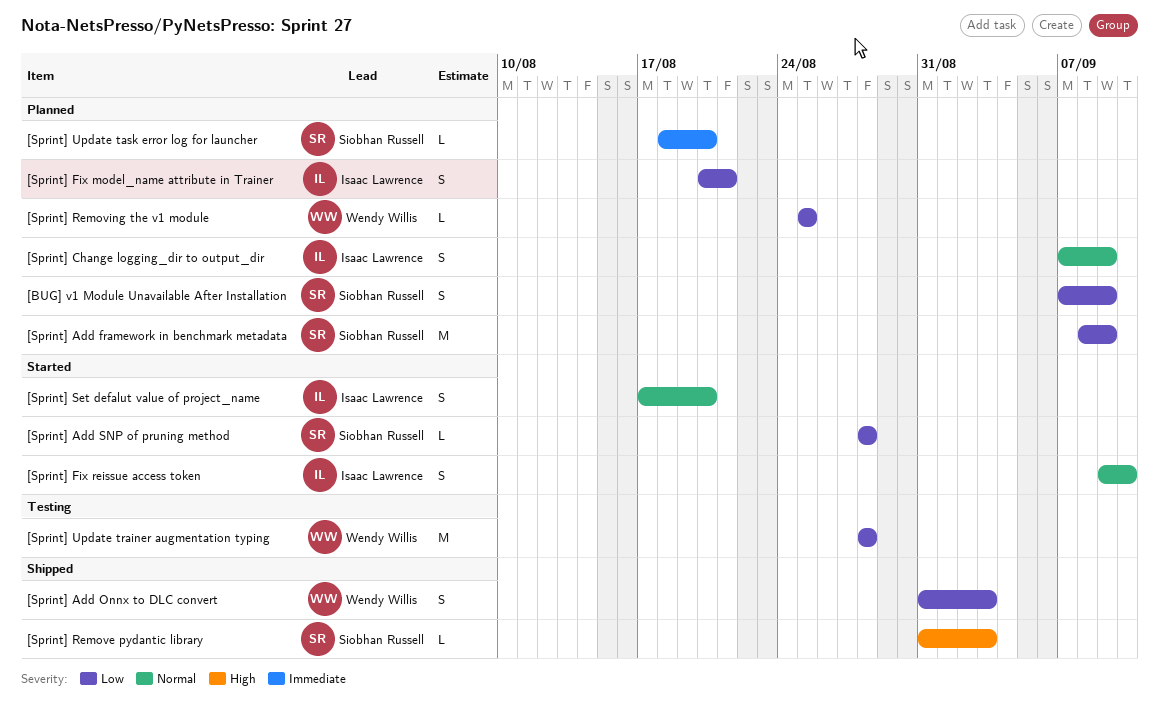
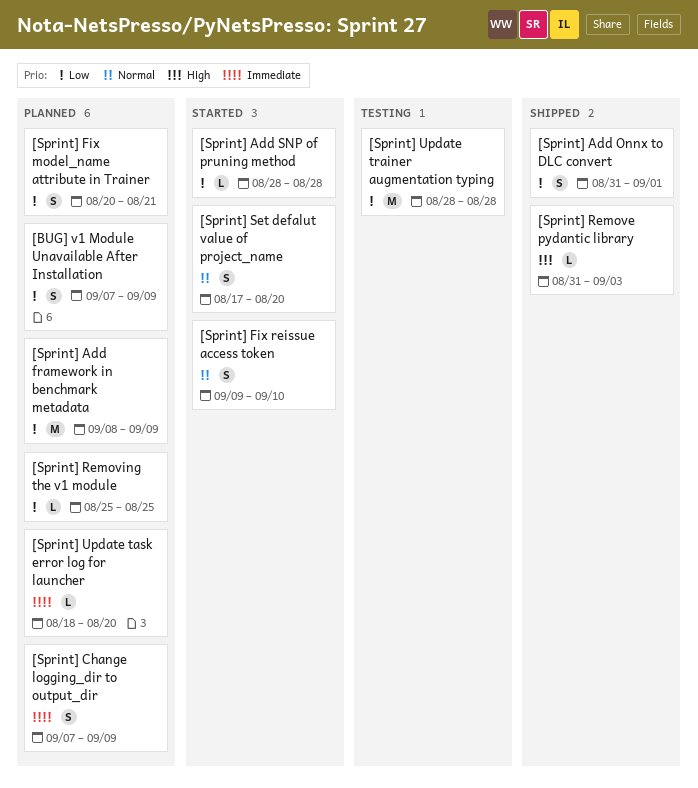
[Sprint] Add Onnx to DLC convert, due: Sep 3 -> Sep 1
[Sprint] Change logging_dir to output_dir, priority: Normal -> Immediate

